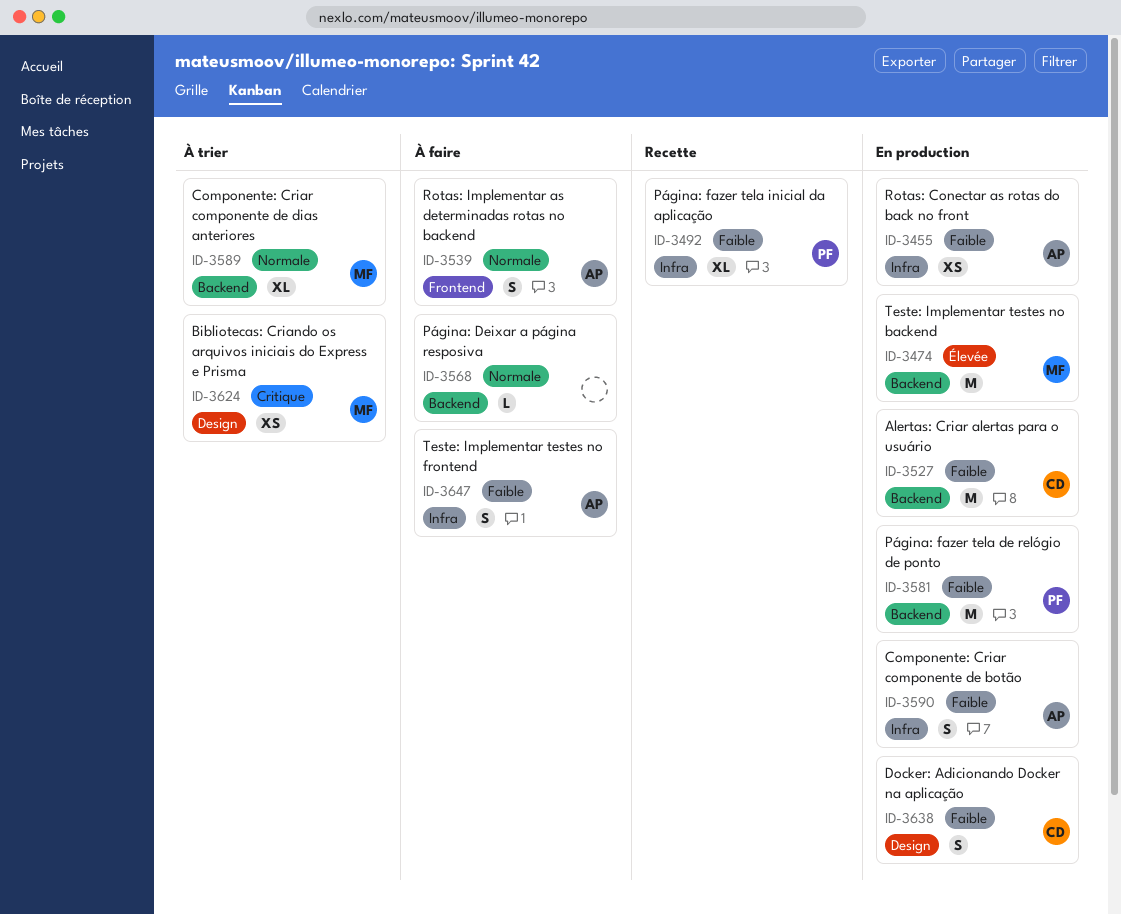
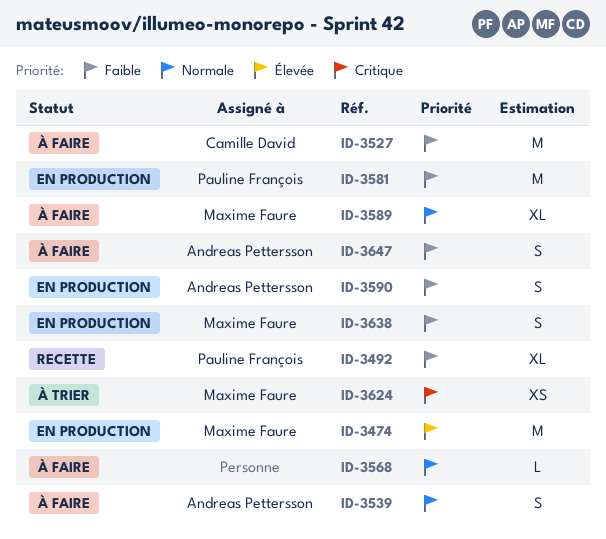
ID-3455: present -> none
ID-3527, status: En production -> À faire
ID-3589, status: À trier -> À faire
ID-3638, owner: Camille David -> Maxime Faure

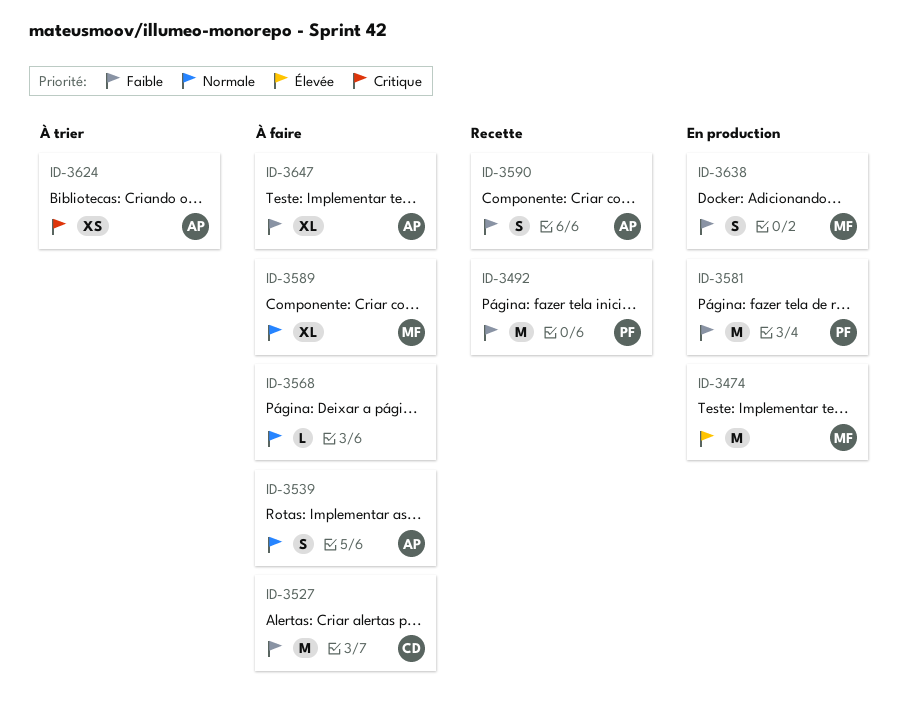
ID-3492, estimate: XL -> M
ID-3590, status: En production -> Recette
ID-3624, owner: Maxime Faure -> Andreas Pettersson
ID-3647, estimate: S -> XL

